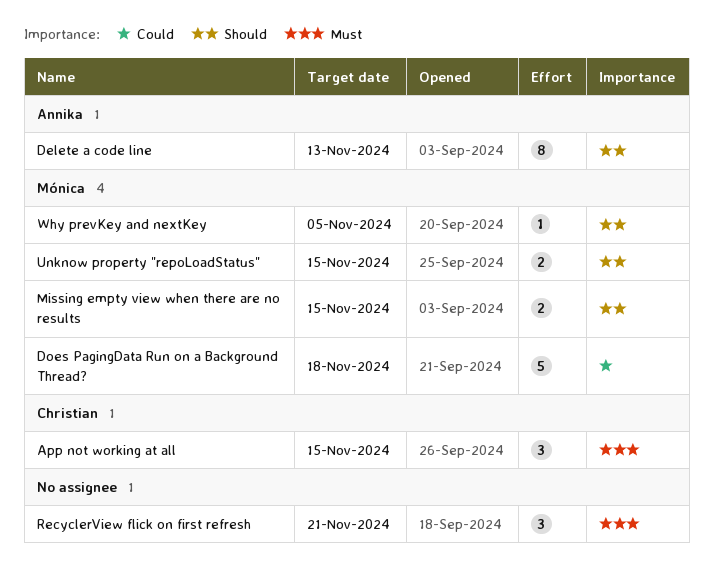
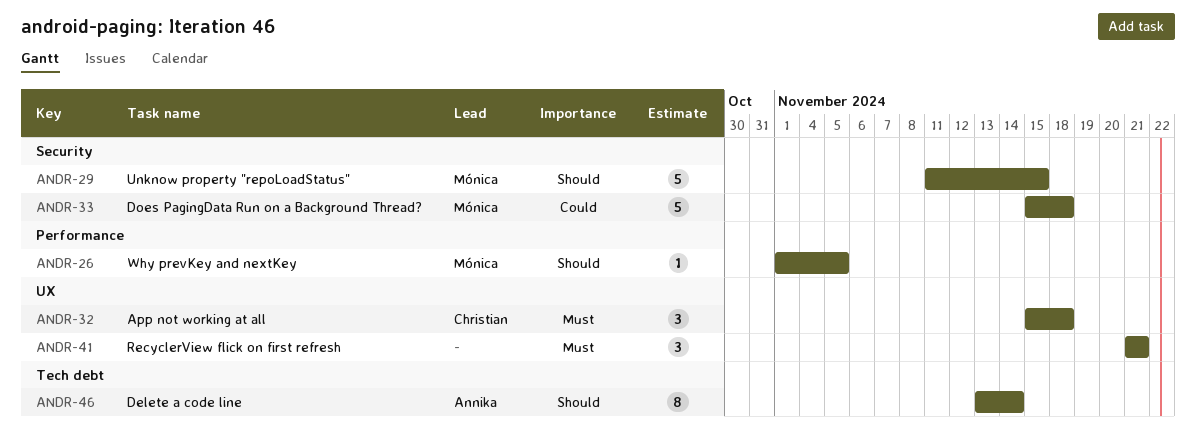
App not working at all, due: Nov 15 -> Nov 18
Delete a code line, due: Nov 13 -> Nov 14
Missing empty view when there are no results: present -> none
Unknow property "repoLoadStatus", estimate: 2 -> 5

